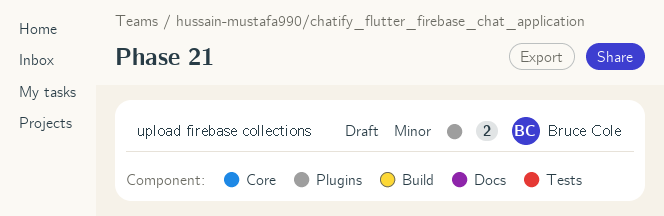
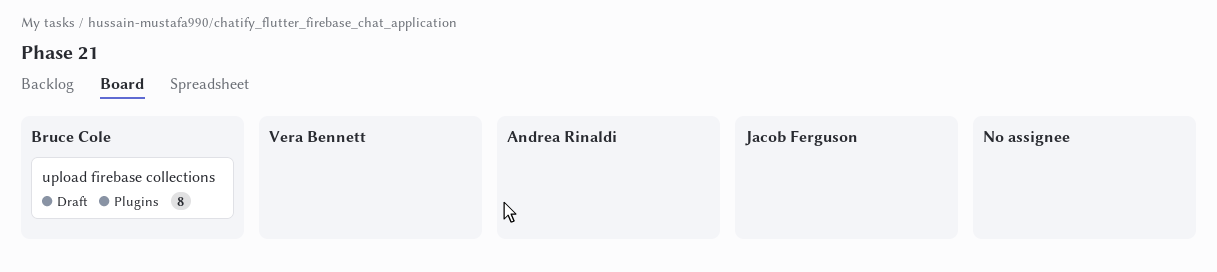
upload firebase collections, estimate: 2 -> 8

